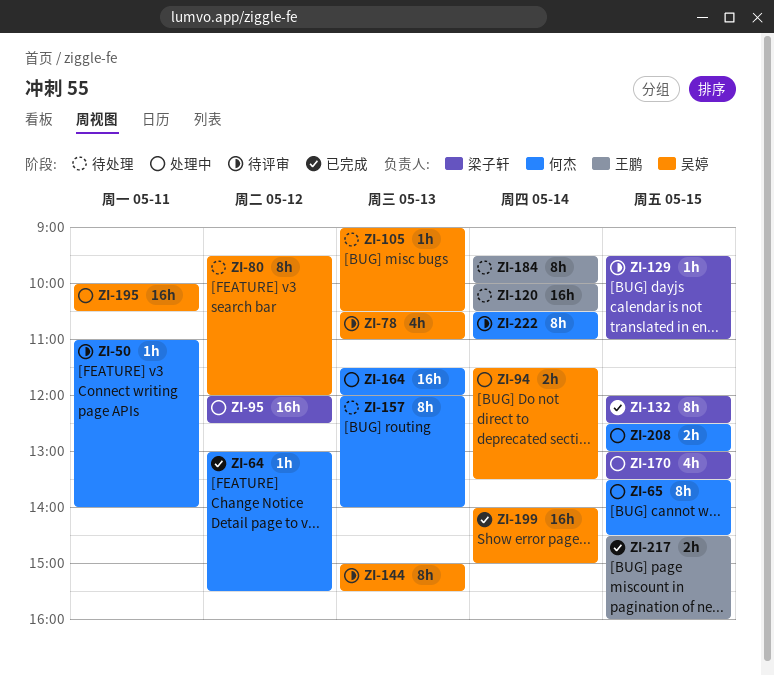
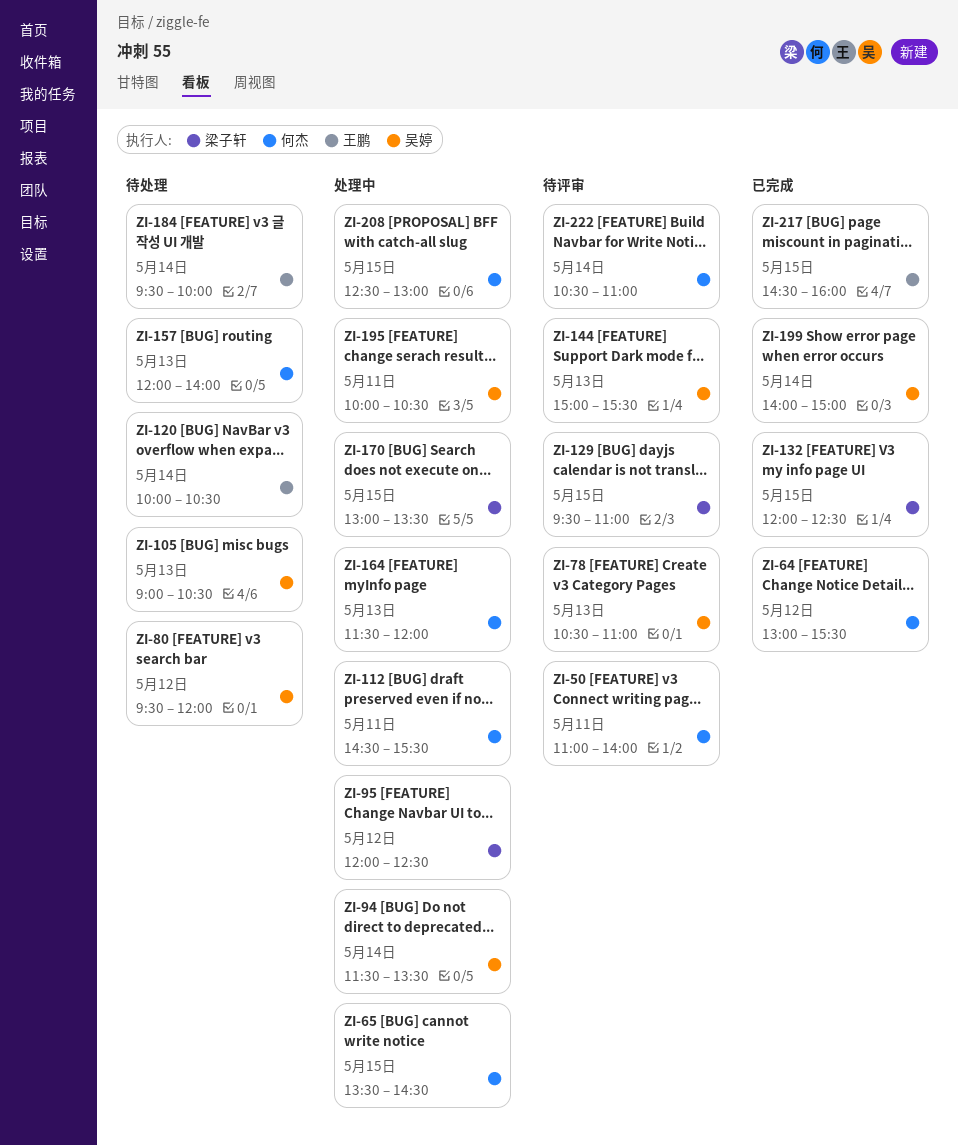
ZI-112: none -> present

